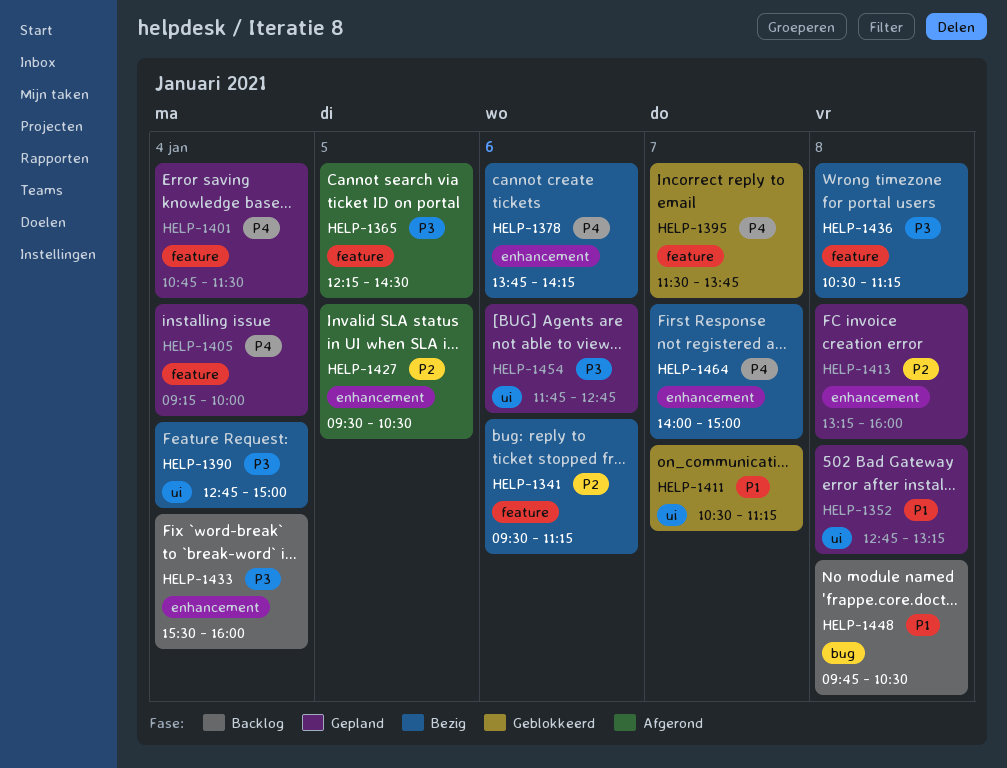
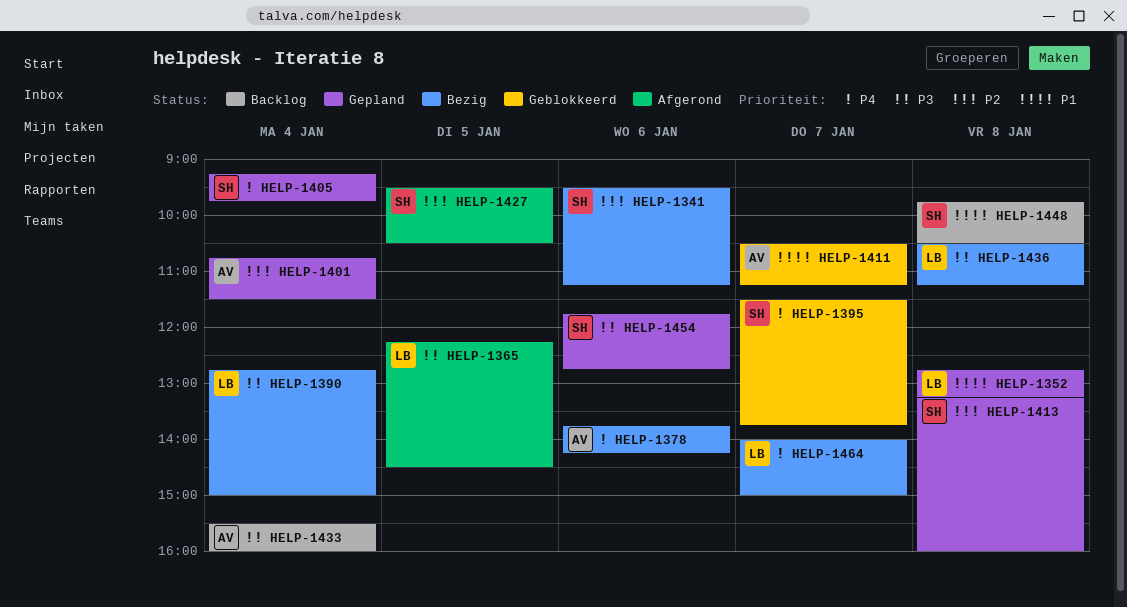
HELP-1401, priority: P4 -> P2
HELP-1405, ends: 10:00 -> 09:45

